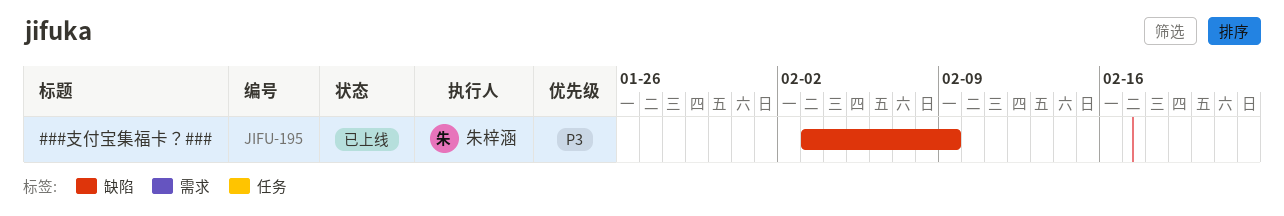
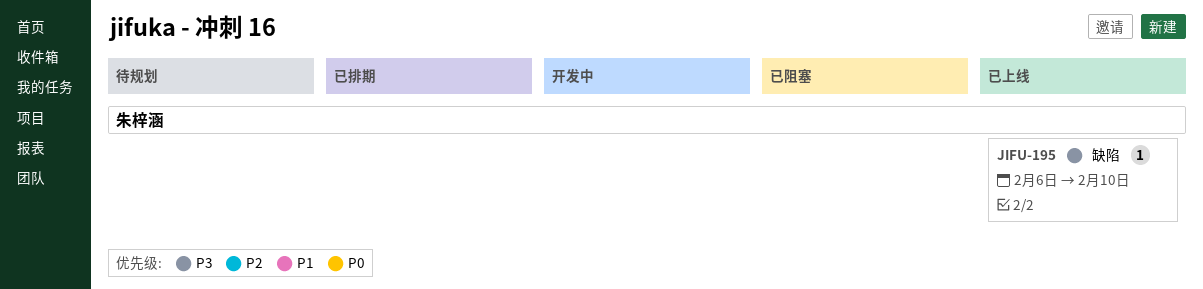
JIFU-195, start: Feb 3 -> Feb 6
JIFU-195, due: Feb 9 -> Feb 10

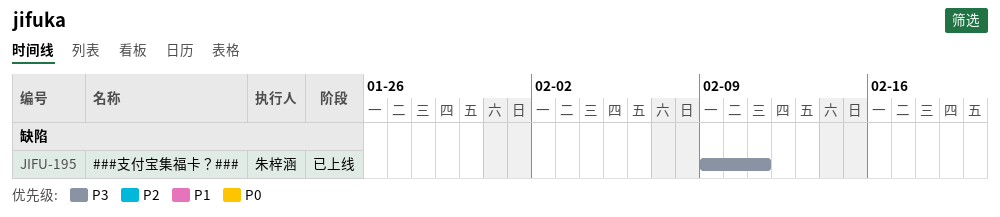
JIFU-195, start: Feb 6 -> Feb 9
JIFU-195, due: Feb 10 -> Feb 11

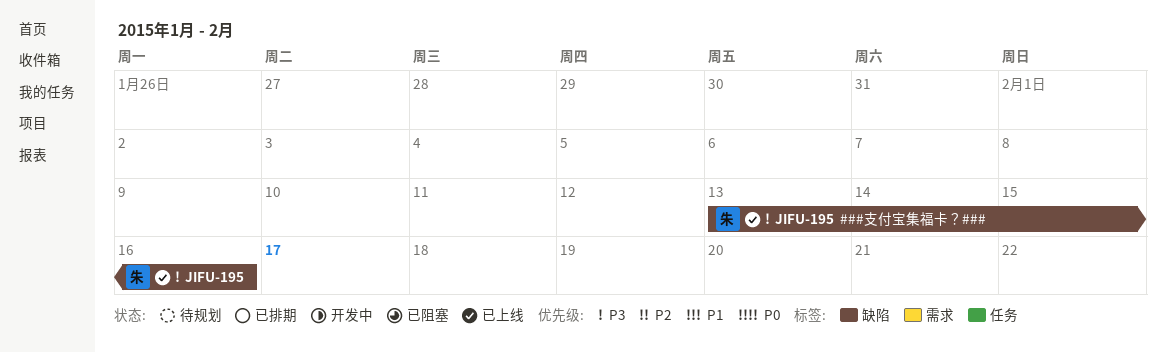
JIFU-195, start: Feb 9 -> Feb 13
JIFU-195, due: Feb 11 -> Feb 16

